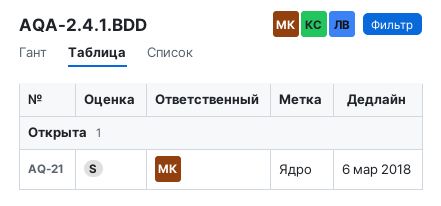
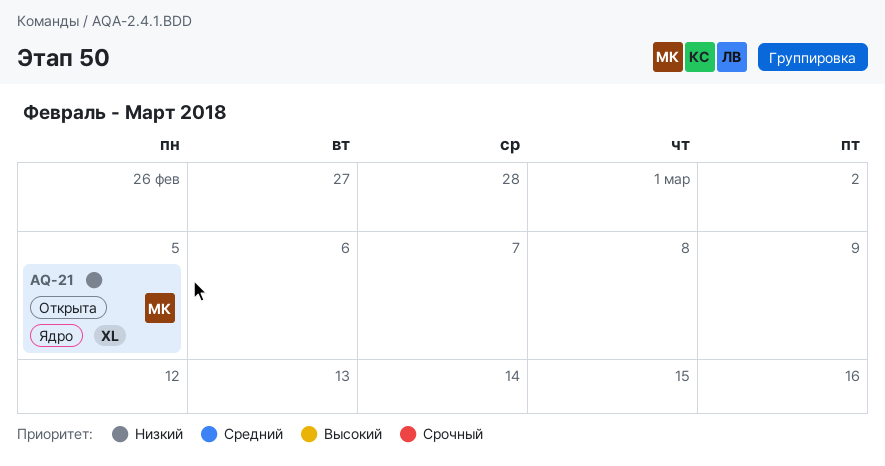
AQ-21, estimate: S -> XL
AQ-21, due: Mar 6 -> Mar 5

